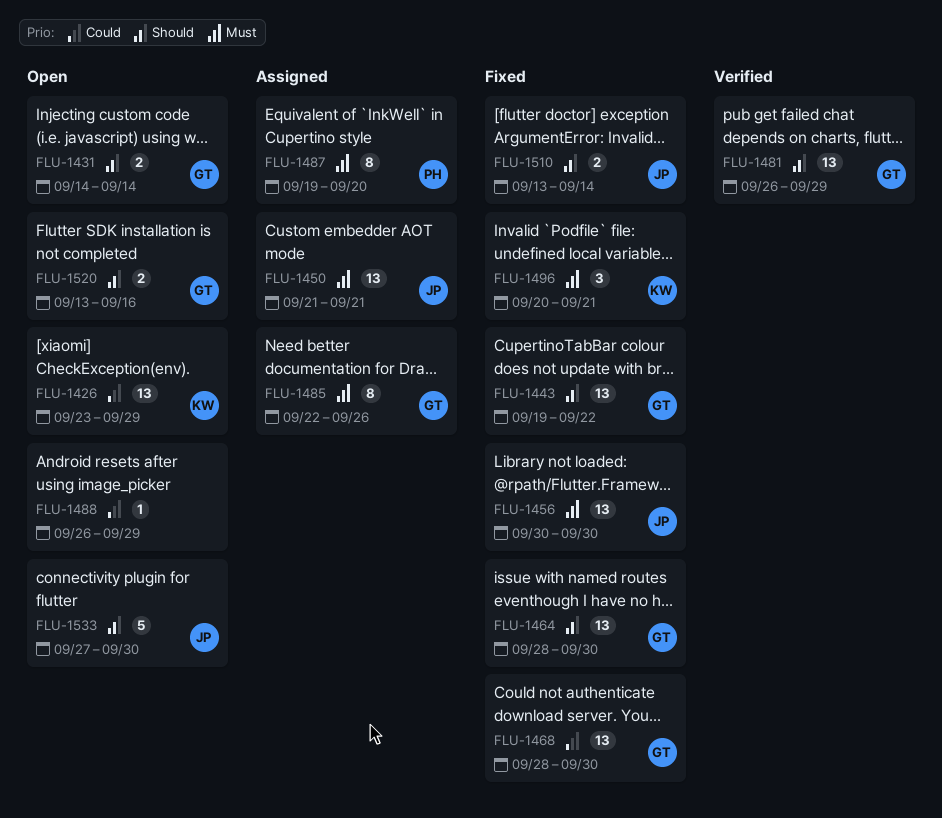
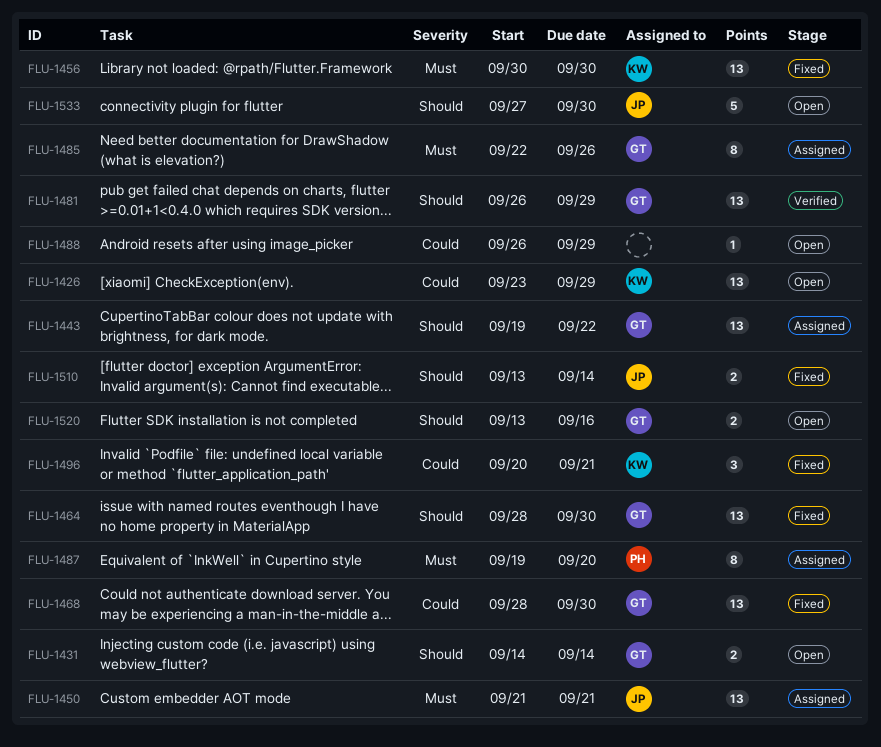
FLU-1443, status: Fixed -> Assigned
FLU-1456, owner: JP -> KW
FLU-1496, priority: Must -> Could

